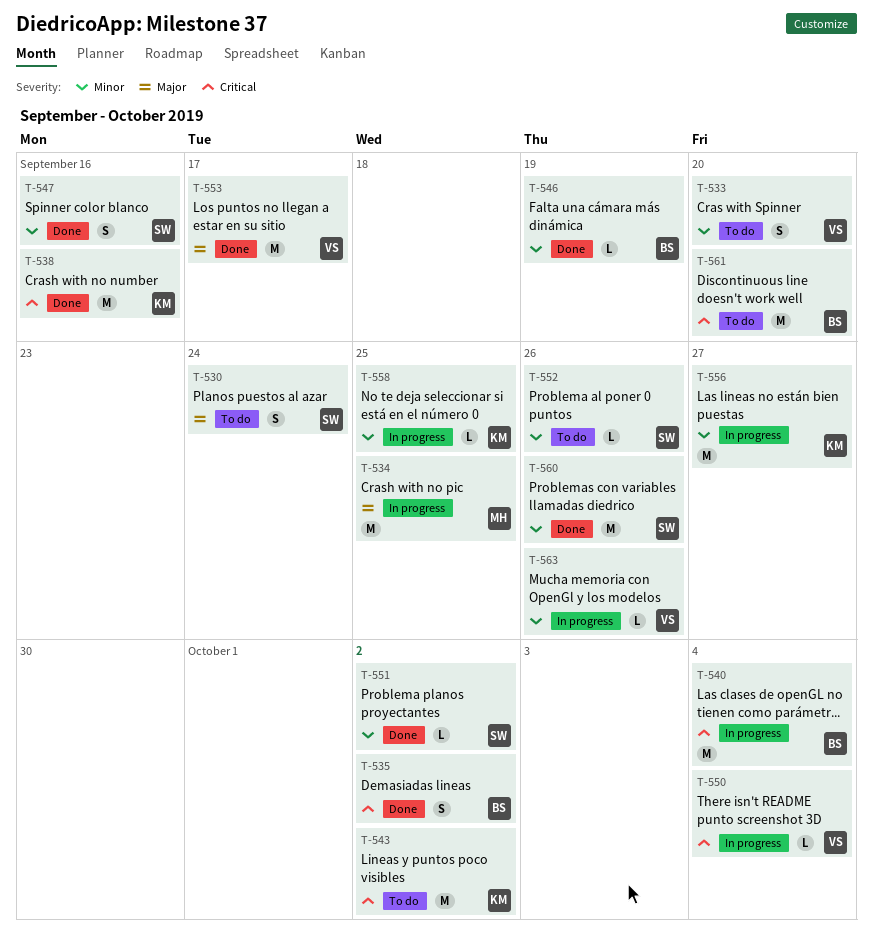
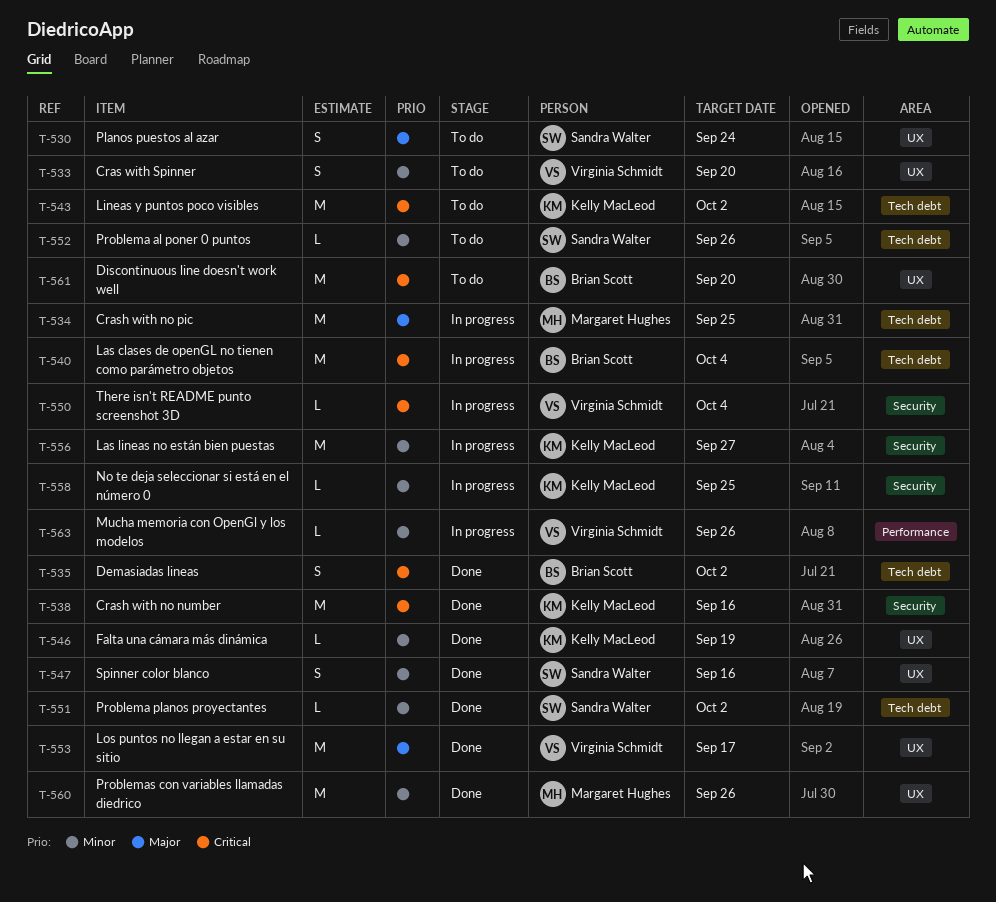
T-546, owner: Brian Scott -> Kelly MacLeod
T-560, owner: Sandra Walter -> Margaret Hughes

